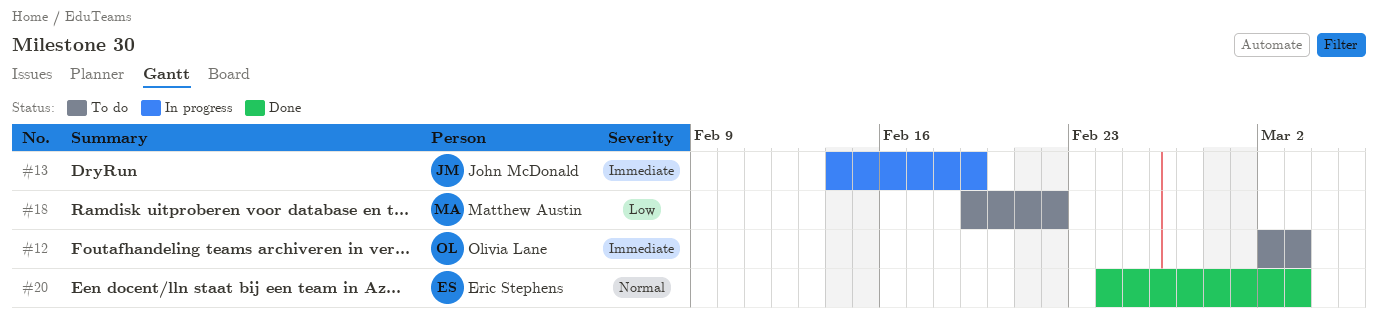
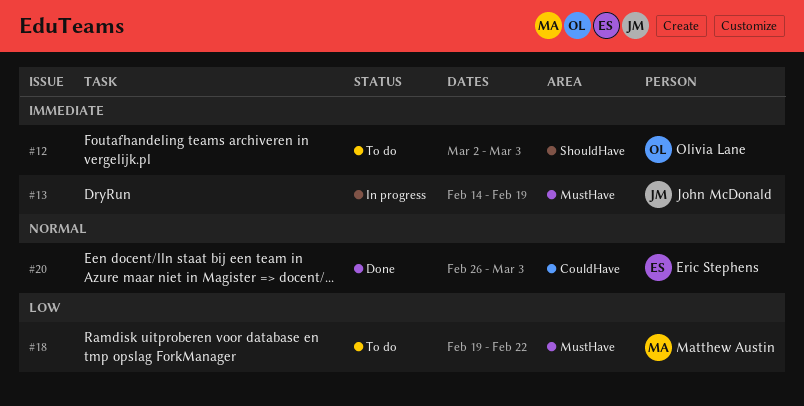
#20, start: Feb 24 -> Feb 26

